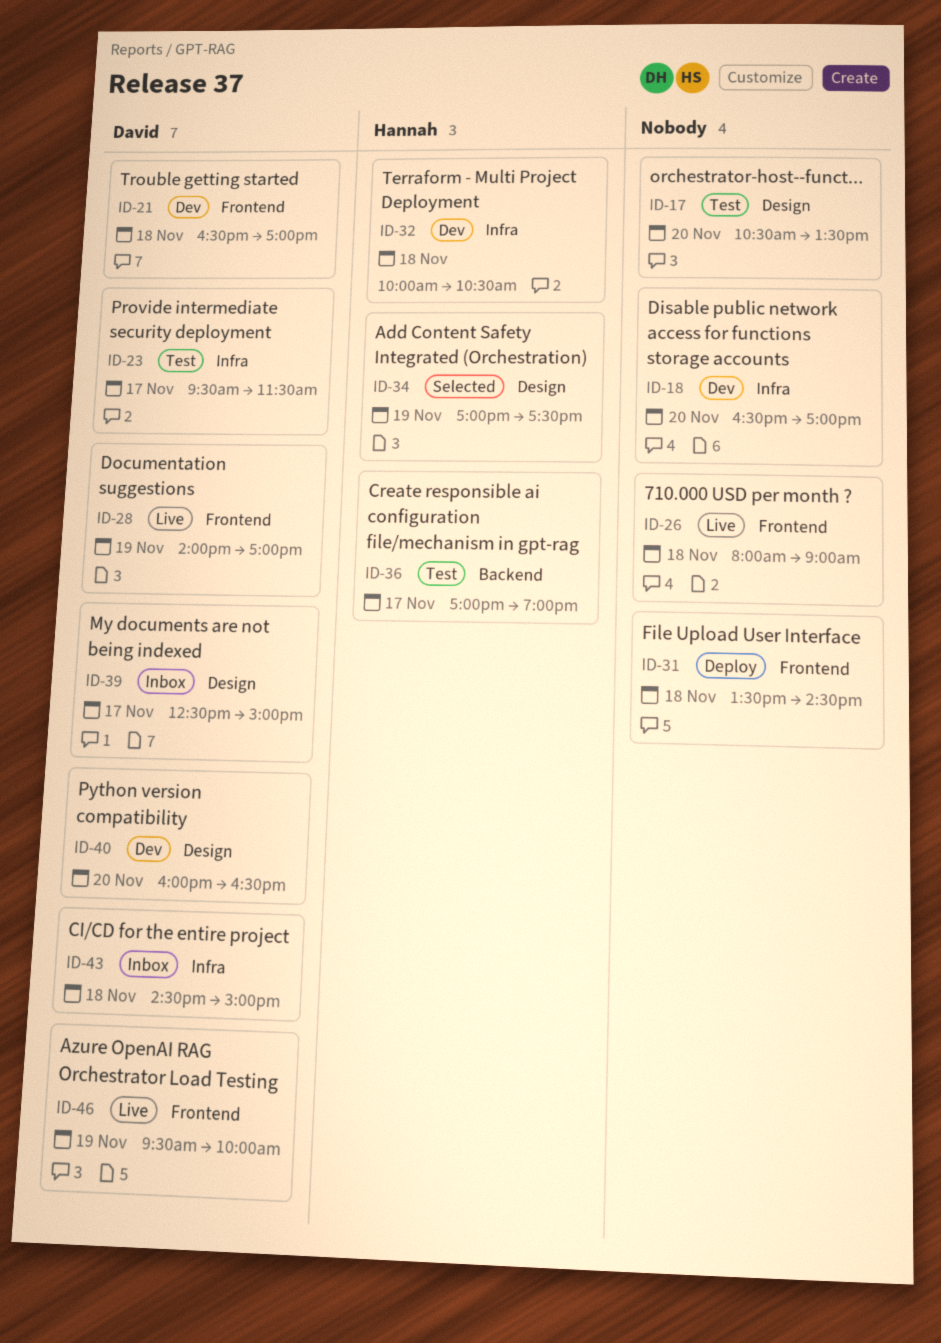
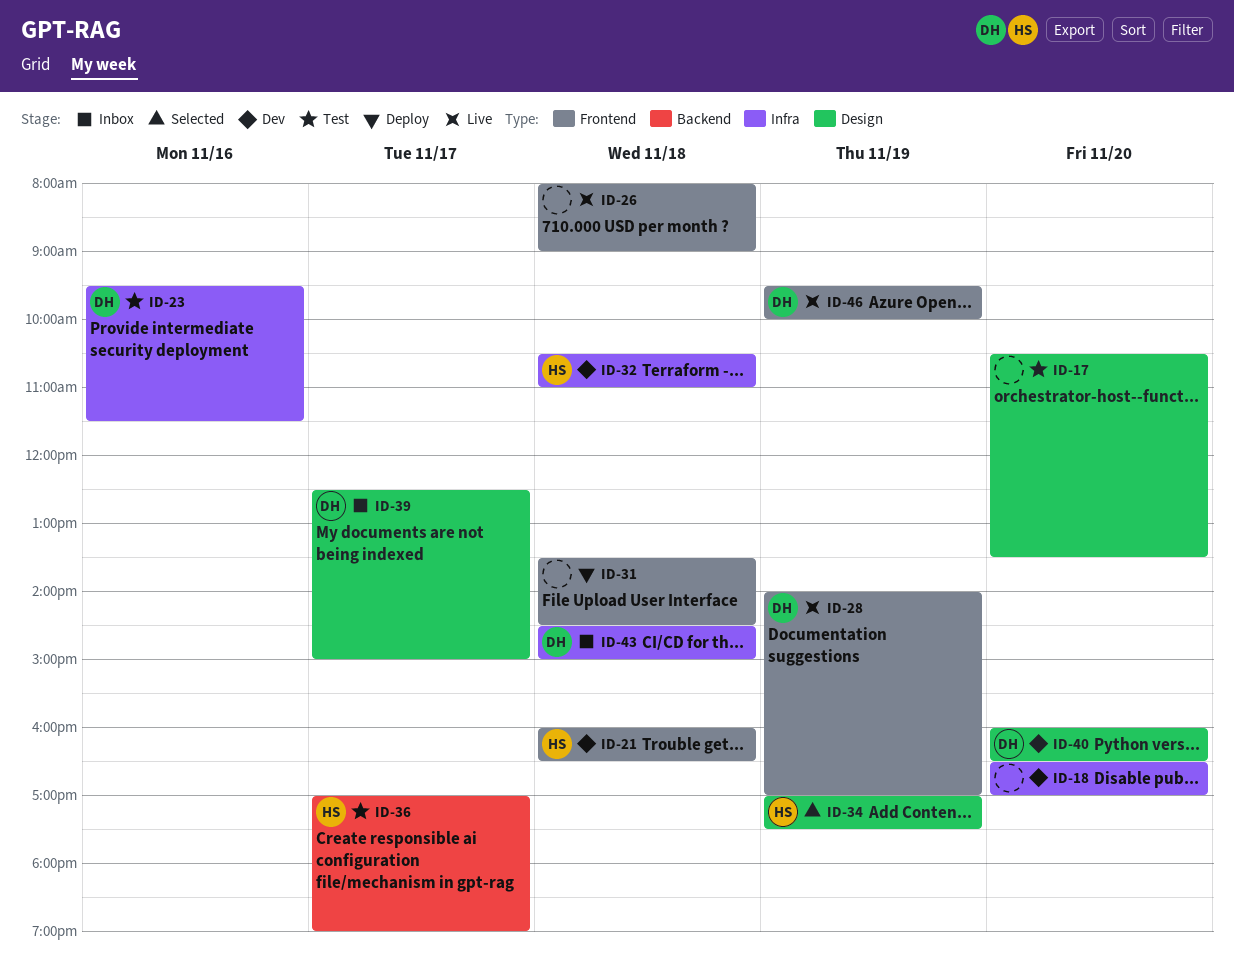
ID-21, owner: David -> Hannah
ID-21, begins: 16:30 -> 16:00
ID-21, ends: 17:00 -> 16:30
ID-23, day: Nov 17 -> Nov 16
ID-32, begins: 10:00 -> 10:30
ID-32, ends: 10:30 -> 11:00

